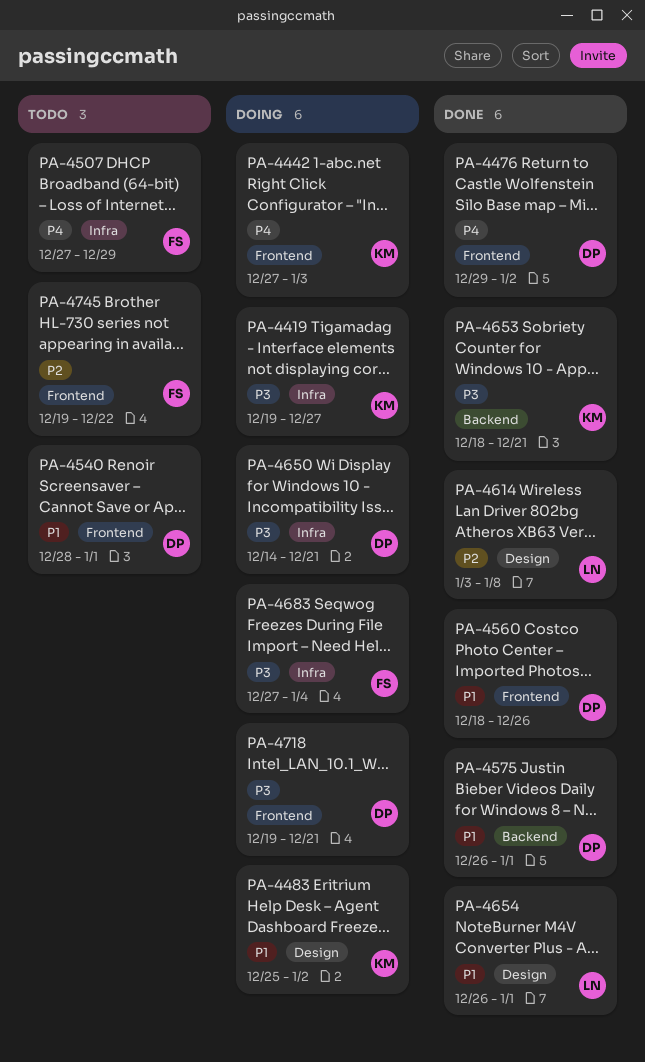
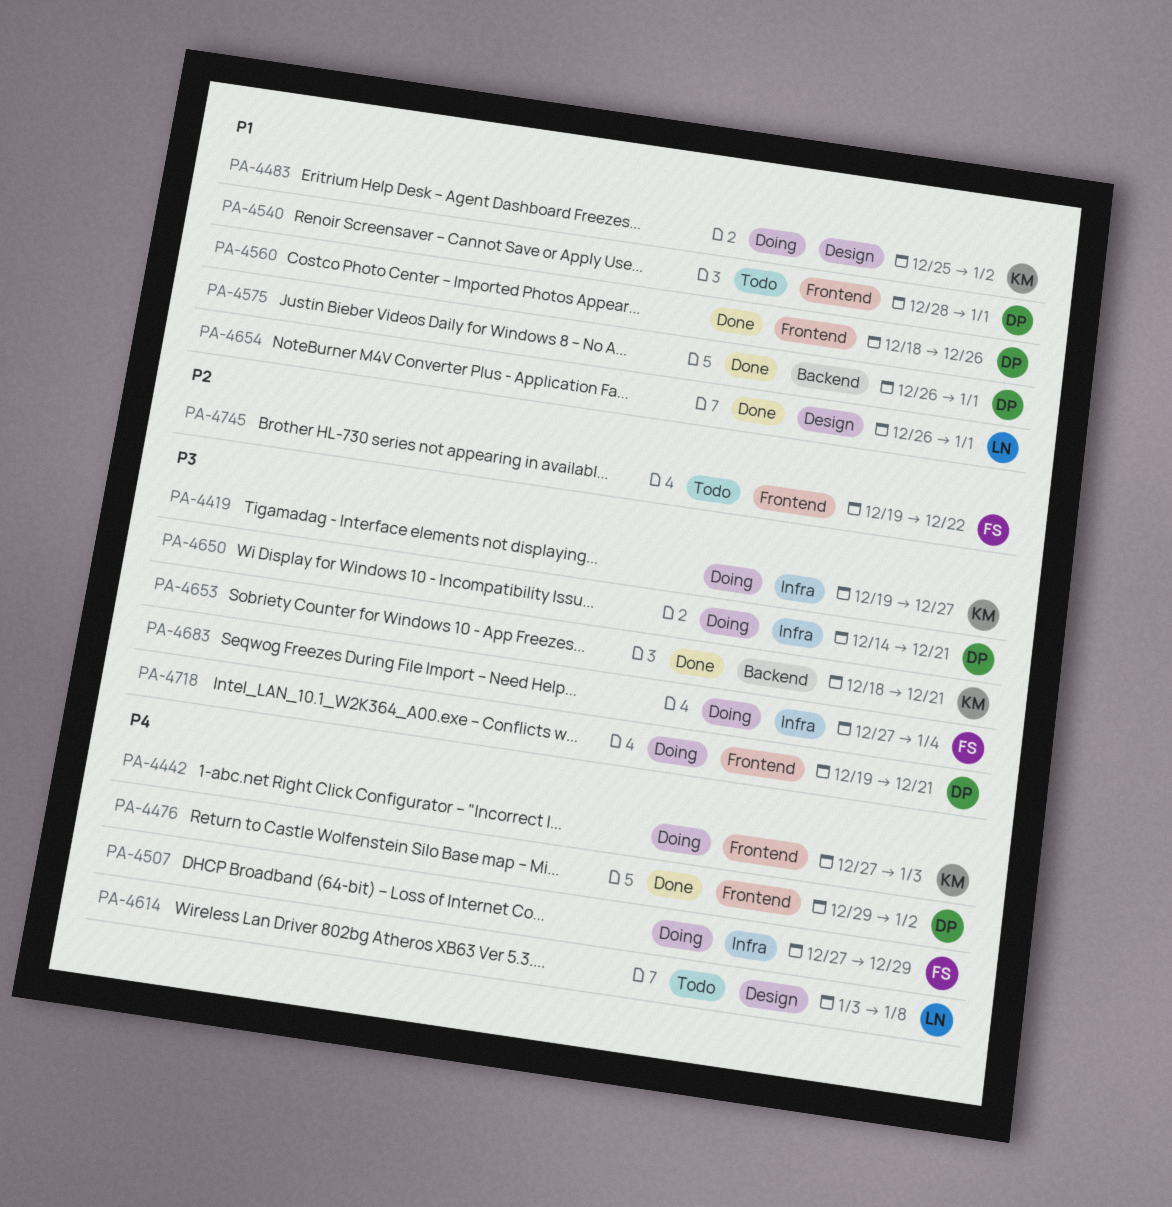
PA-4507, status: Todo -> Doing
PA-4614, status: Done -> Todo
PA-4614, priority: P2 -> P4

